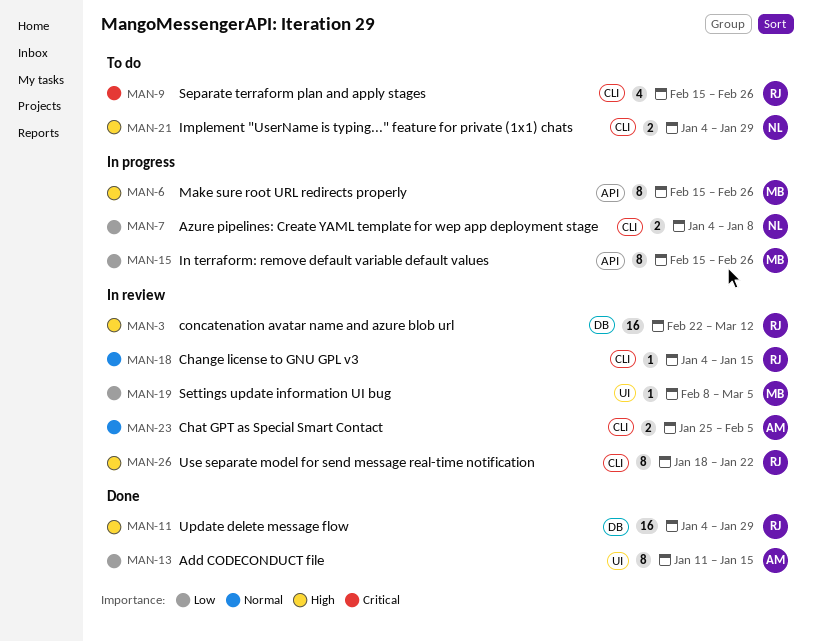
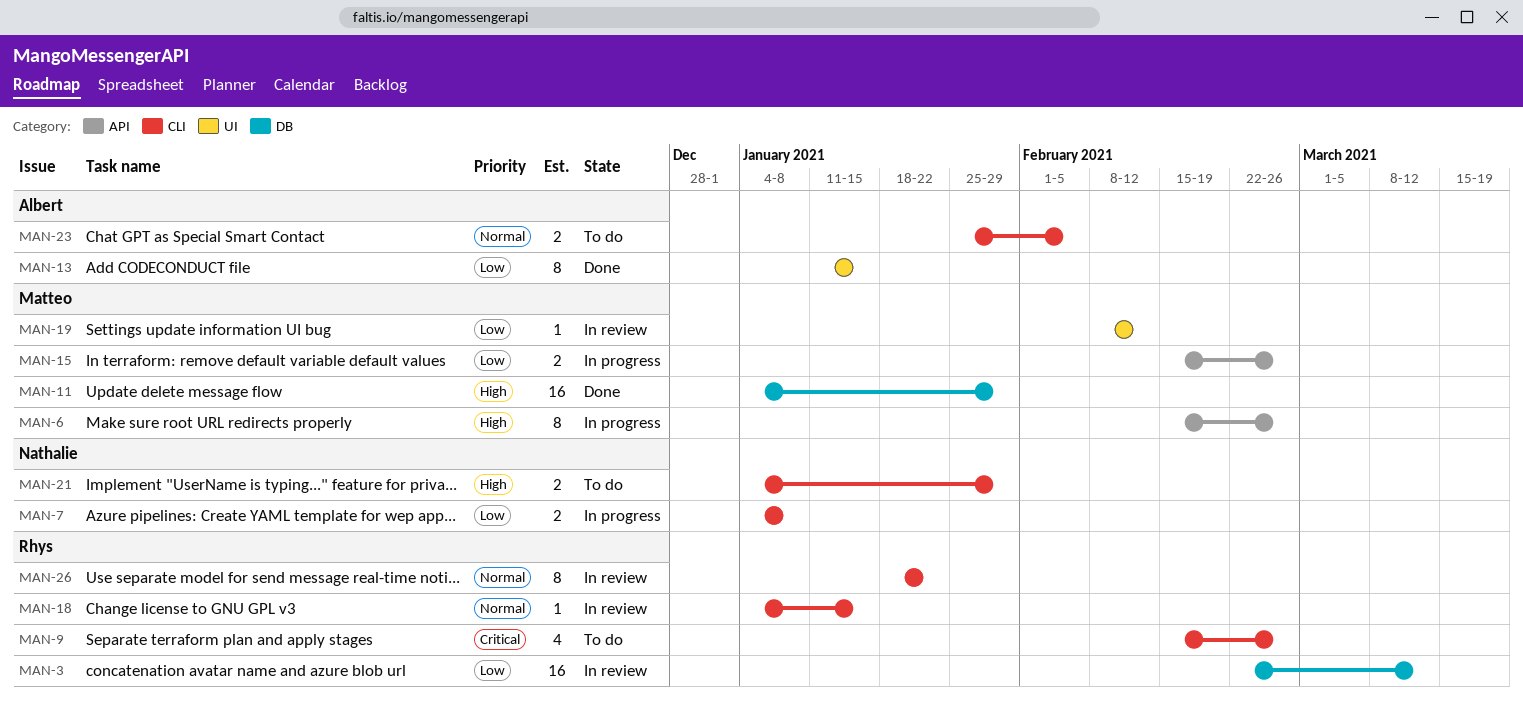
MAN-3, priority: High -> Low
MAN-11, owner: Rhys -> Matteo
MAN-15, estimate: 8 -> 2
MAN-19, due: Mar 5 -> Feb 12
MAN-23, status: In review -> To do
MAN-26, priority: High -> Normal

